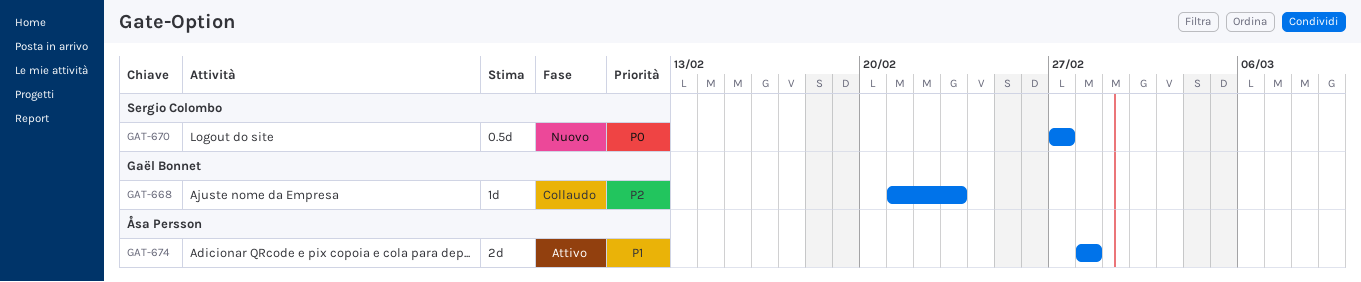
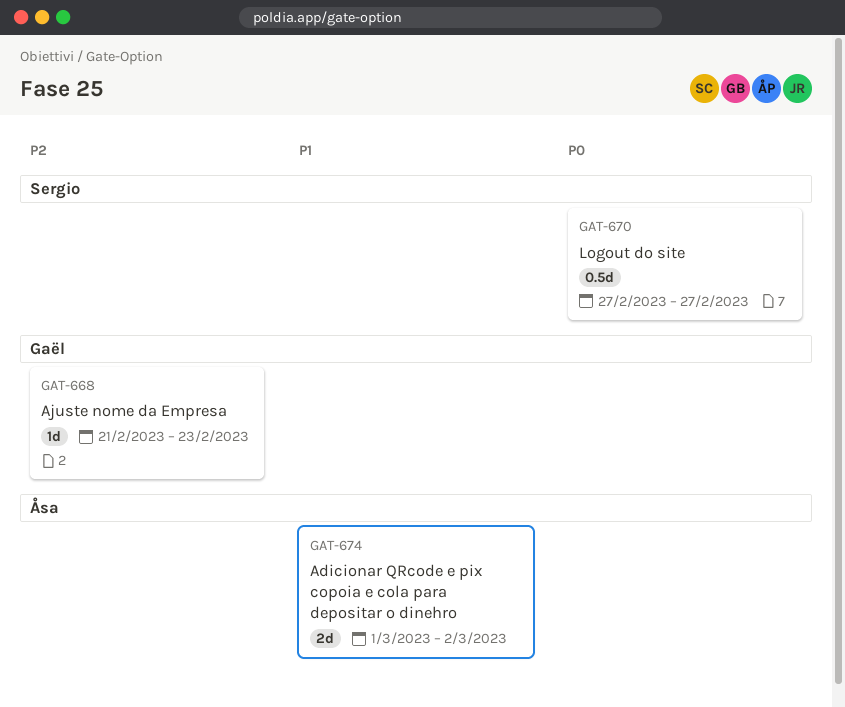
GAT-674, start: Feb 28 -> Mar 1
GAT-674, due: Feb 28 -> Mar 2

